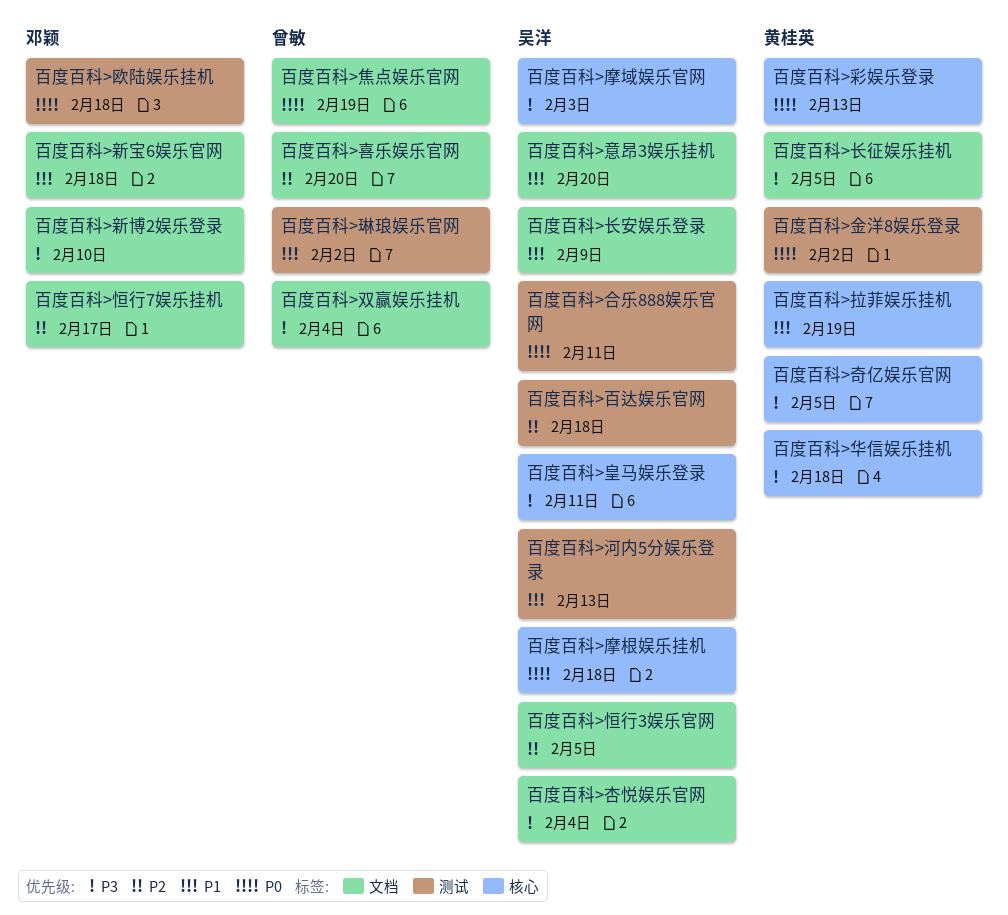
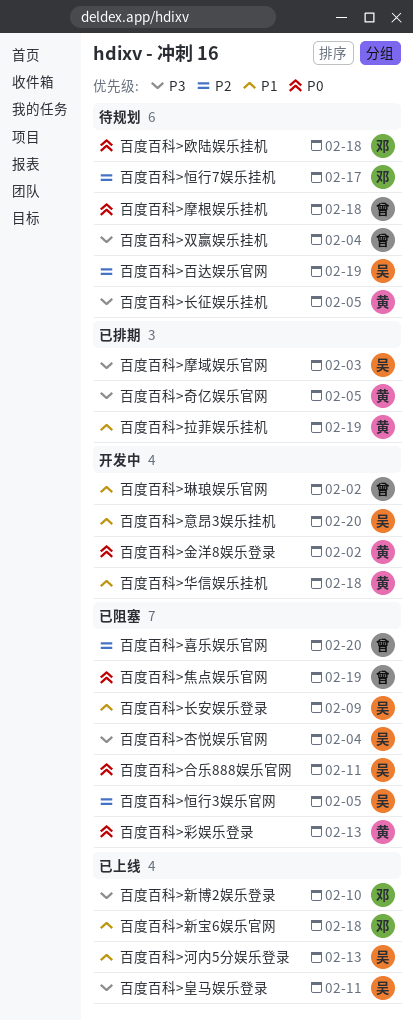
百度百科>华信娱乐挂机, priority: P3 -> P1
百度百科>摩根娱乐挂机, owner: 吴洋 -> 曾敏
百度百科>百达娱乐官网, due: Feb 18 -> Feb 19

